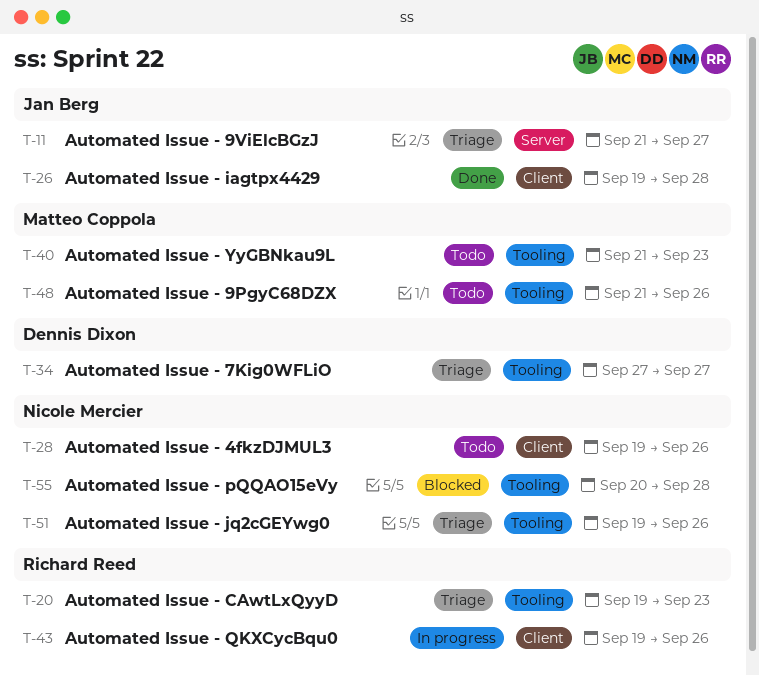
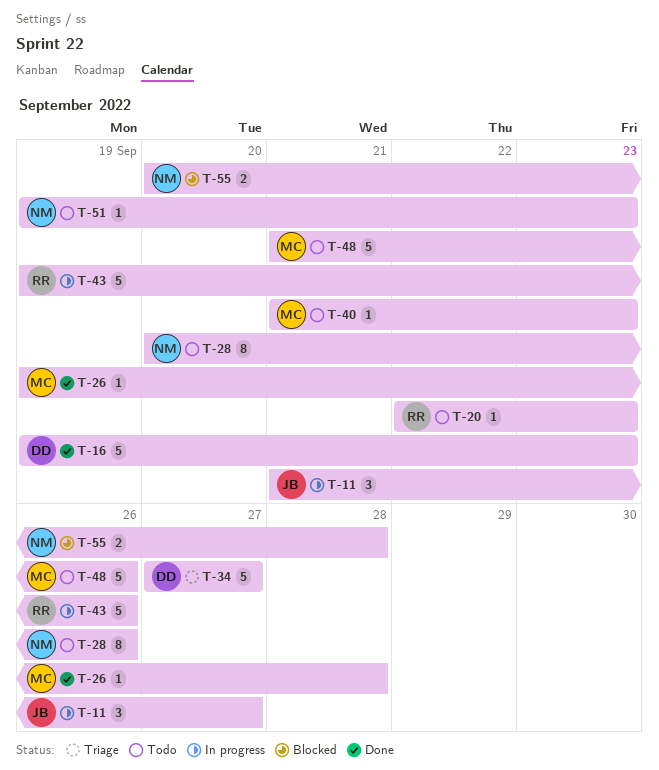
T-11, status: Triage -> In progress
T-16: none -> present
T-20, status: Triage -> Todo
T-20, start: Sep 19 -> Sep 22
T-26, owner: Jan Berg -> Matteo Coppola
T-28, start: Sep 19 -> Sep 20
T-51, status: Triage -> Todo
T-51, due: Sep 26 -> Sep 23

